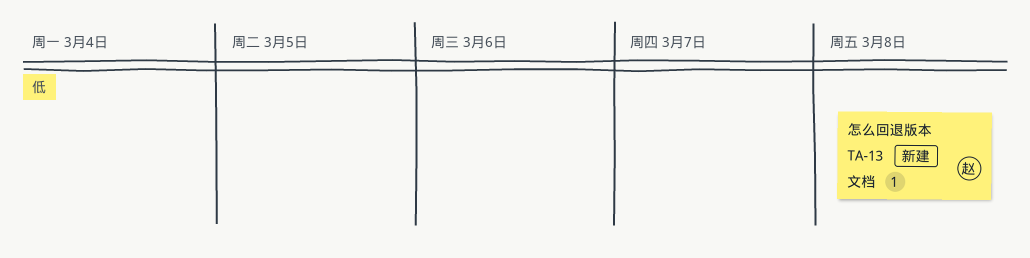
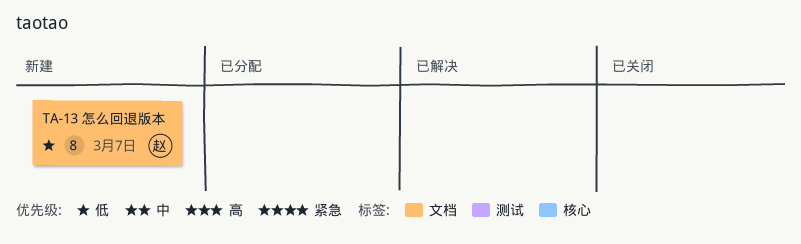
TA-13, estimate: 1 -> 8
TA-13, due: Mar 8 -> Mar 7

